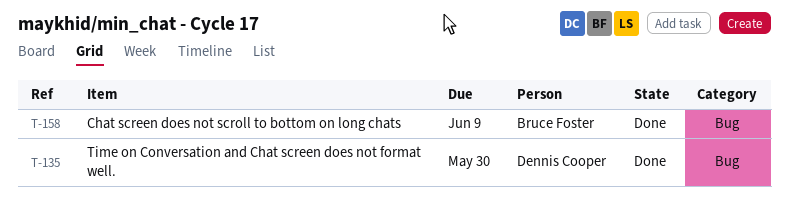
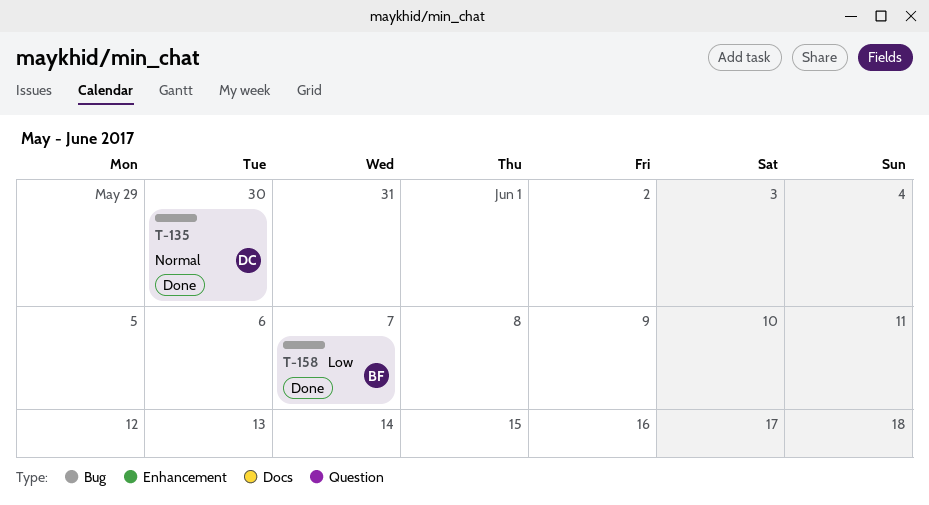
T-158, due: Jun 9 -> Jun 7

